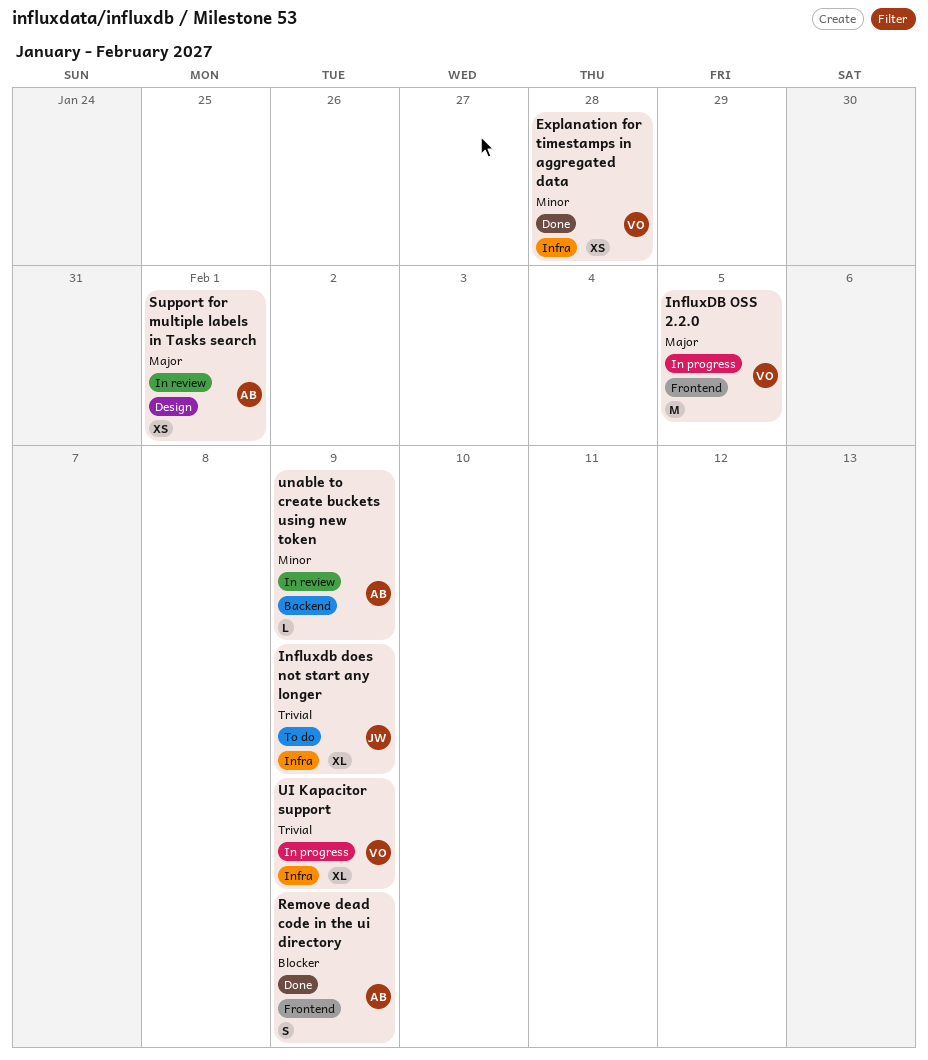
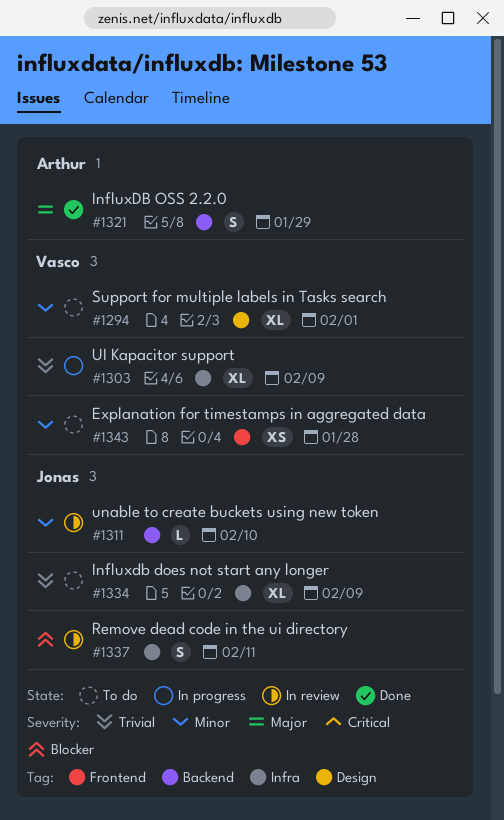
Explanation for timestamps in aggregated data, status: Done -> To do
Explanation for timestamps in aggregated data, label: Infra -> Frontend
InfluxDB OSS 2.2.0, status: In progress -> Done
InfluxDB OSS 2.2.0, owner: Vasco -> Arthur
InfluxDB OSS 2.2.0, label: Frontend -> Backend
InfluxDB OSS 2.2.0, estimate: M -> S
InfluxDB OSS 2.2.0, due: Feb 5 -> Jan 29
Remove dead code in the ui directory, status: Done -> In review
Remove dead code in the ui directory, owner: Arthur -> Jonas
Remove dead code in the ui directory, label: Frontend -> Infra
Remove dead code in the ui directory, due: Feb 9 -> Feb 11
Support for multiple labels in Tasks search, status: In review -> To do
Support for multiple labels in Tasks search, owner: Arthur -> Vasco
Support for multiple labels in Tasks search, priority: Major -> Minor
Support for multiple labels in Tasks search, estimate: XS -> XL
unable to create buckets using new token, owner: Arthur -> Jonas
unable to create buckets using new token, due: Feb 9 -> Feb 10

